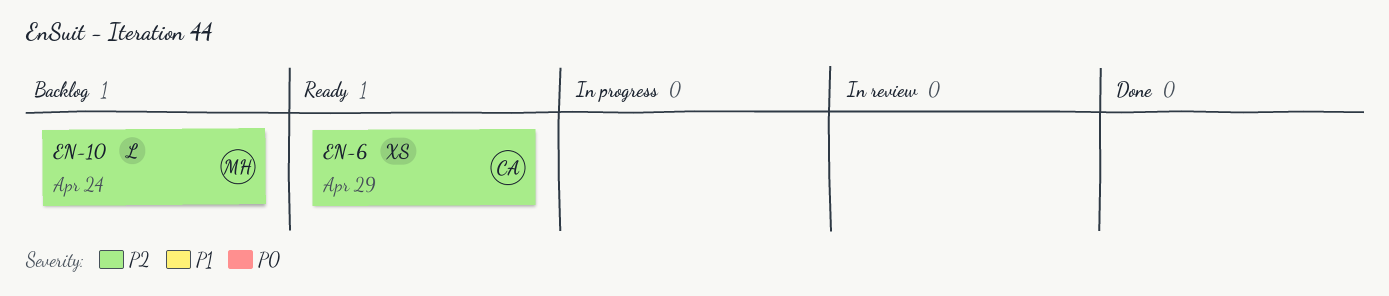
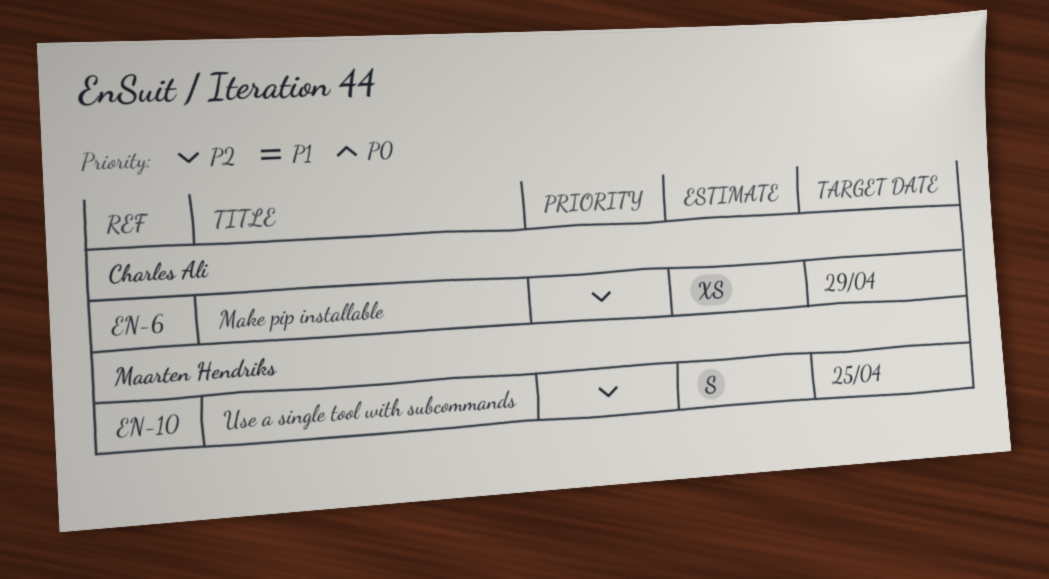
EN-10, estimate: L -> S
EN-10, due: Apr 24 -> Apr 25

